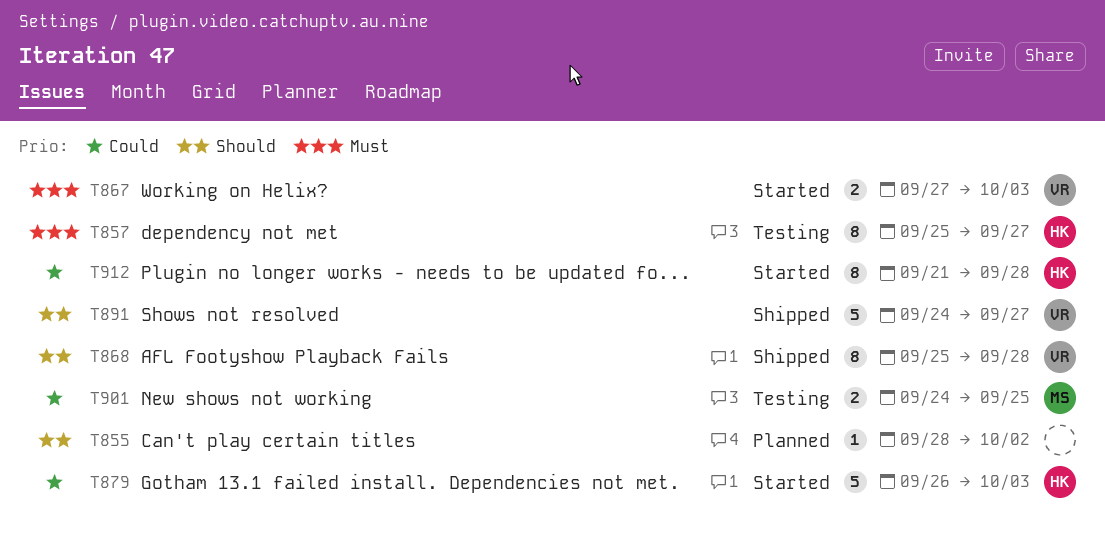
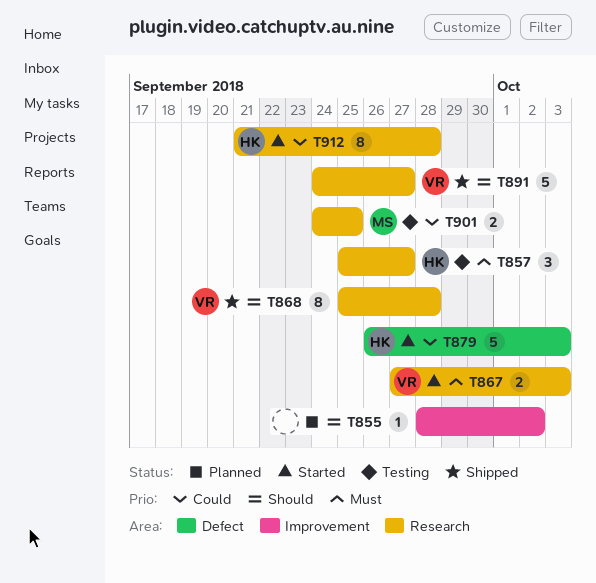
T857, estimate: 8 -> 3

